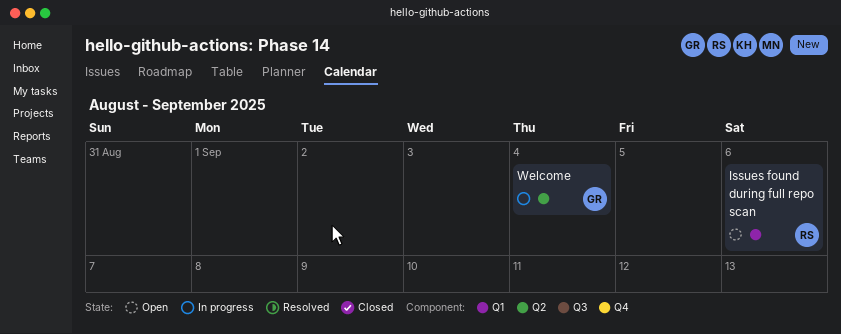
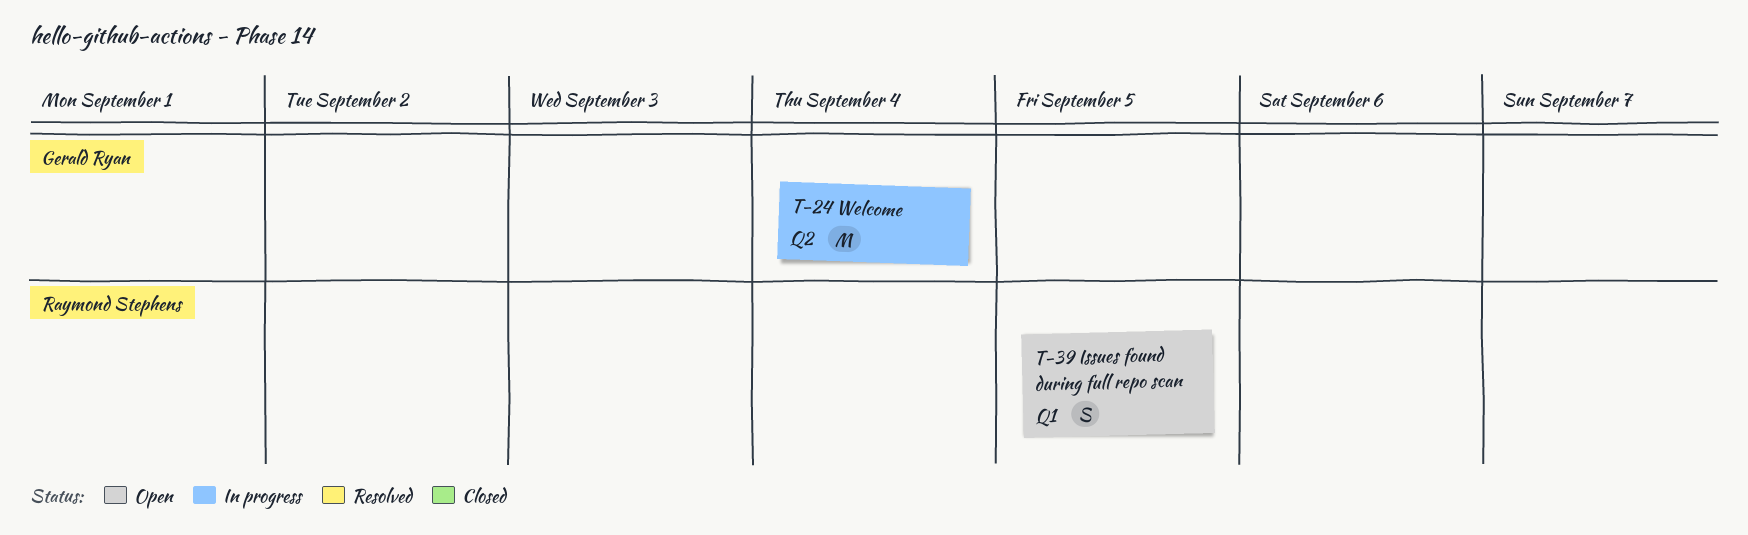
Issues found during full repo scan, due: Sep 6 -> Sep 5

